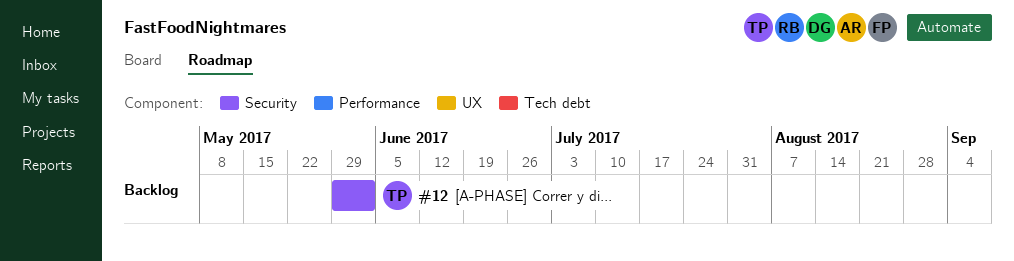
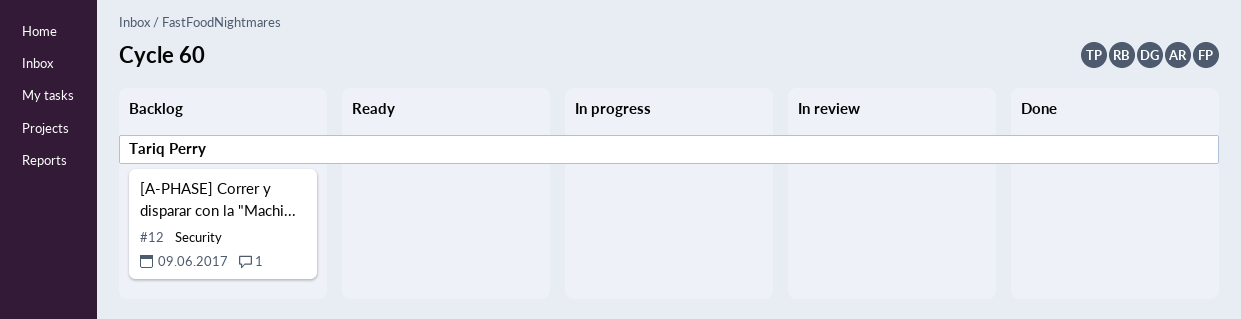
#12, due: Jun 2 -> Jun 9

